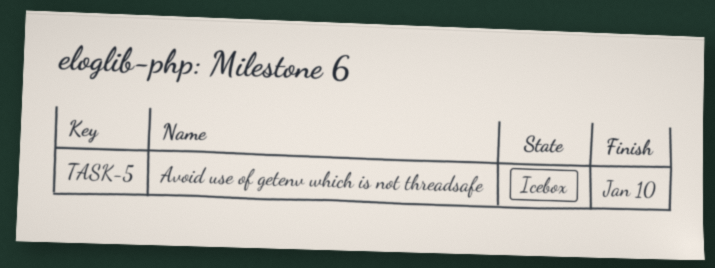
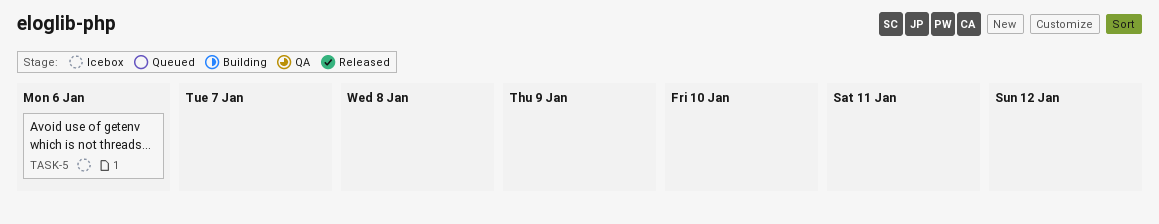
TASK-5, due: Jan 10 -> Jan 6

